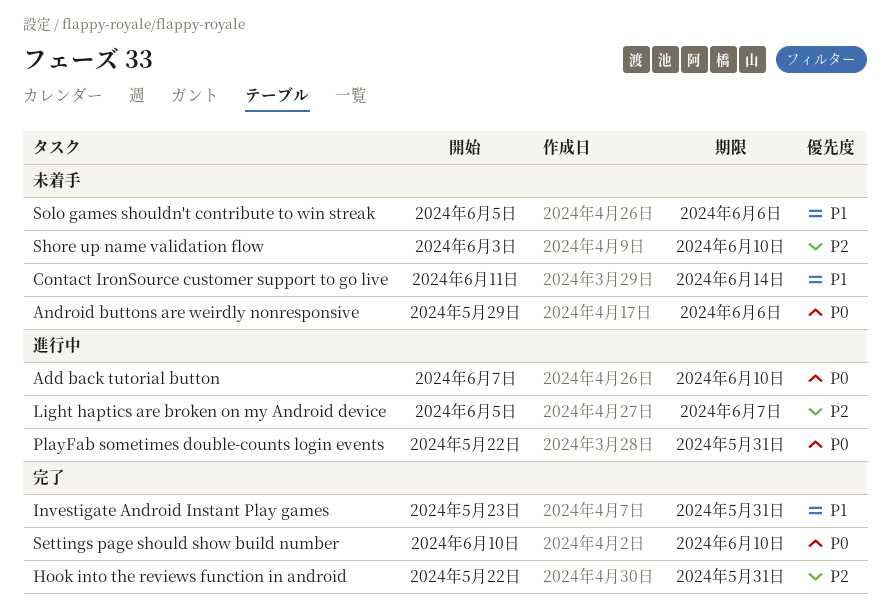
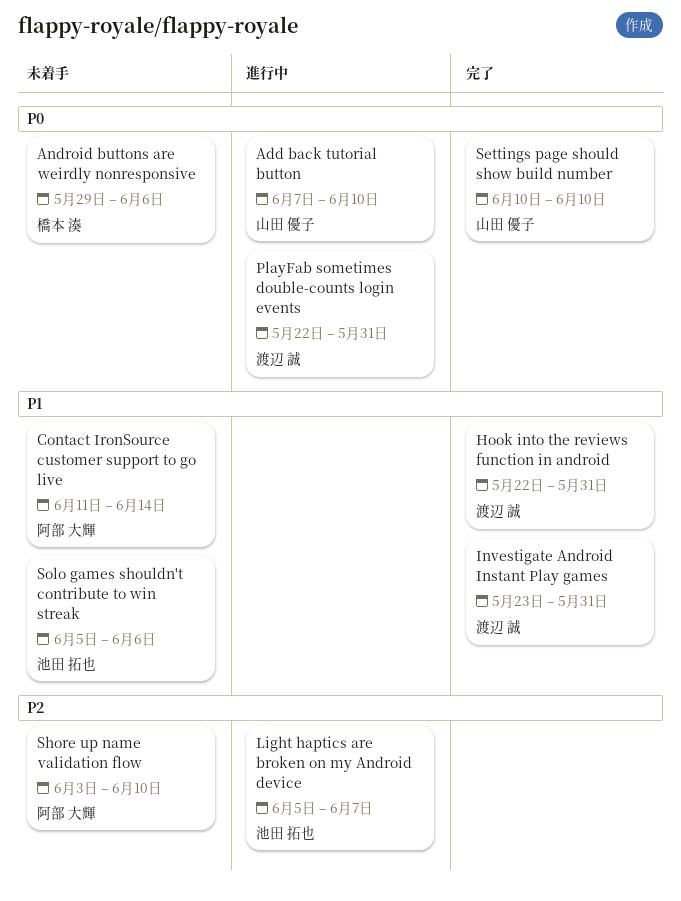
Hook into the reviews function in android, priority: P2 -> P1

